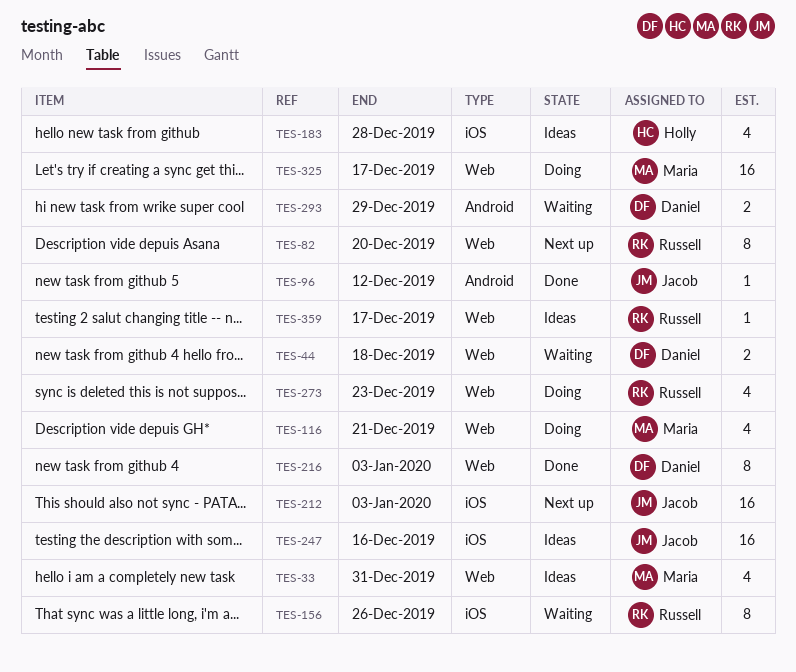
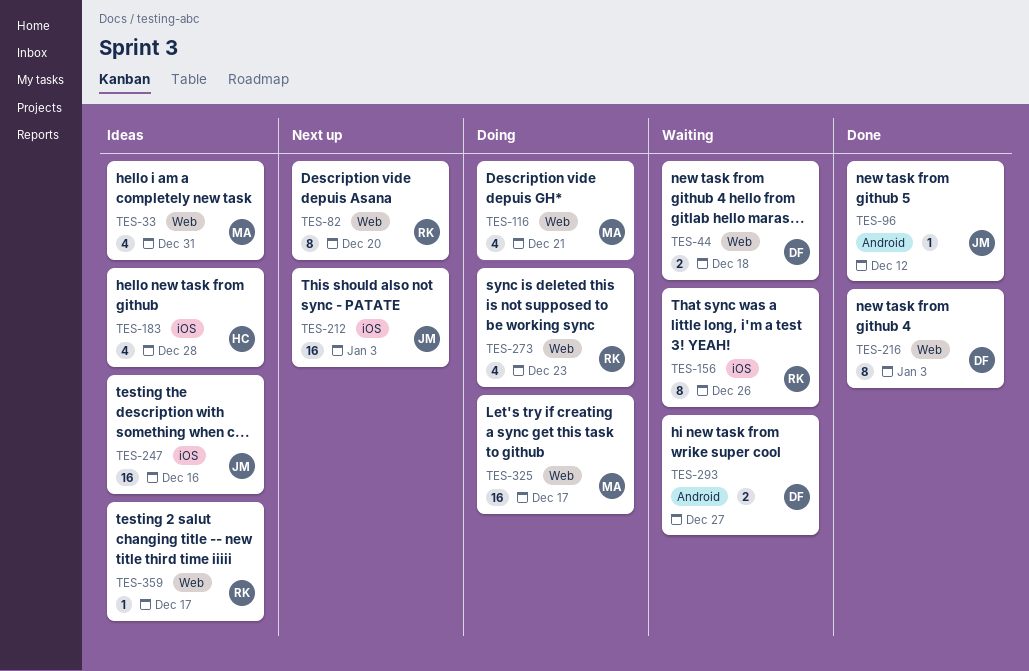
TES-293, due: Dec 29 -> Dec 27

